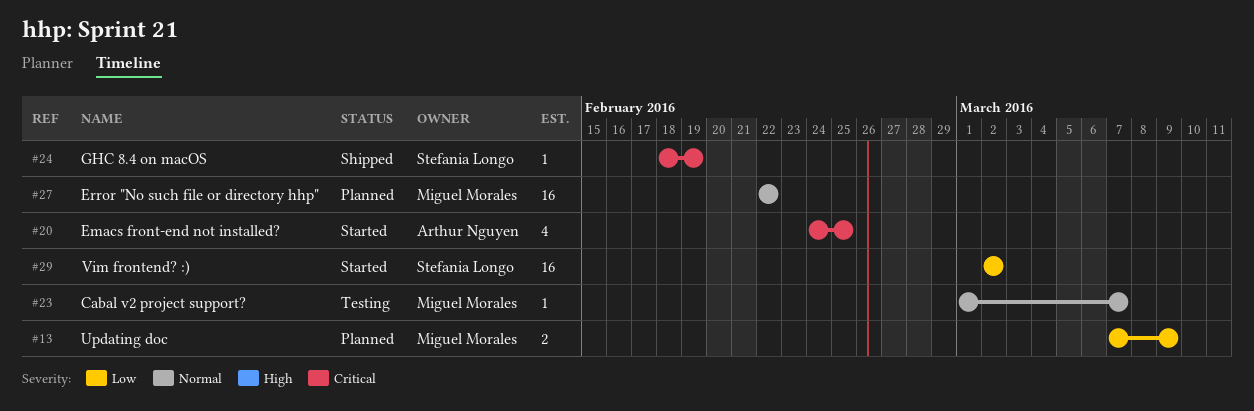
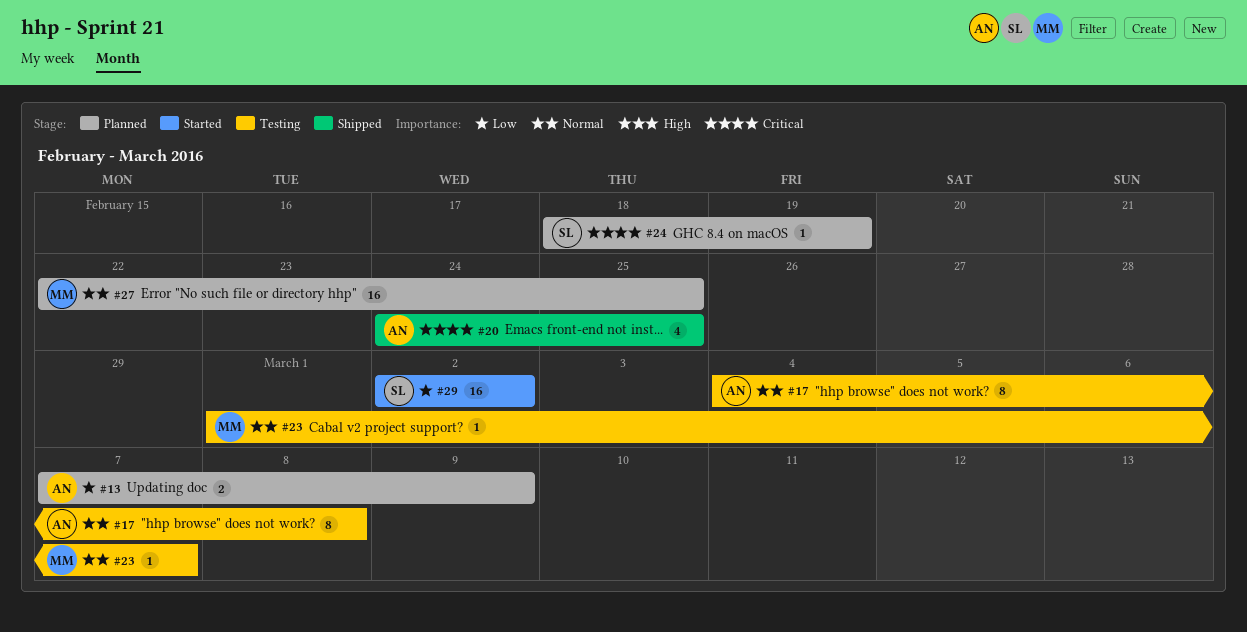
#13, owner: Miguel Morales -> Arthur Nguyen
#17: none -> present
#20, status: Started -> Shipped
#24, status: Shipped -> Planned
#27, due: Feb 22 -> Feb 25

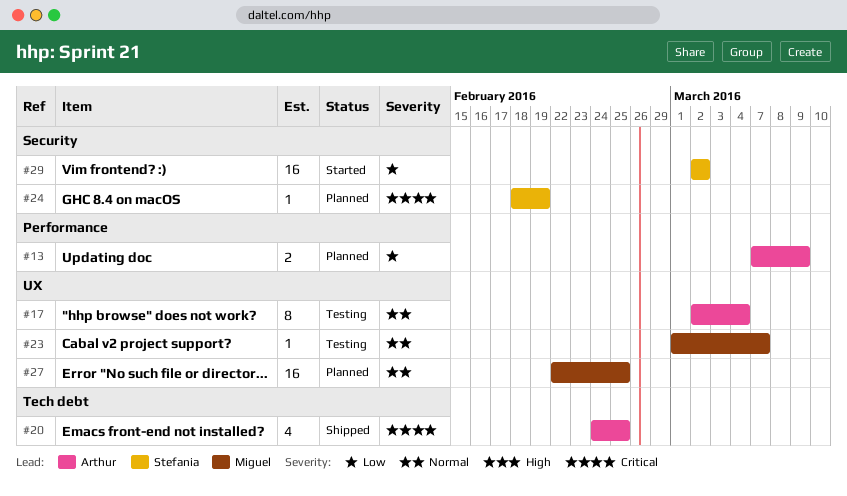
#17, start: Mar 4 -> Mar 2
#17, due: Mar 8 -> Mar 4

